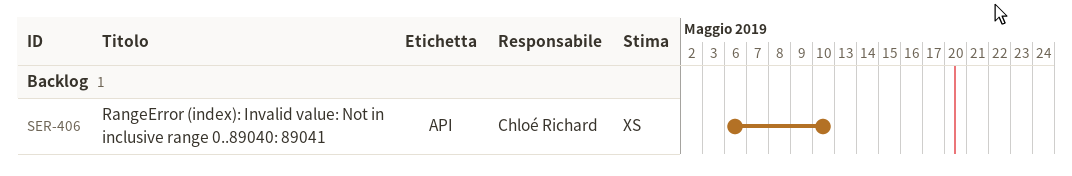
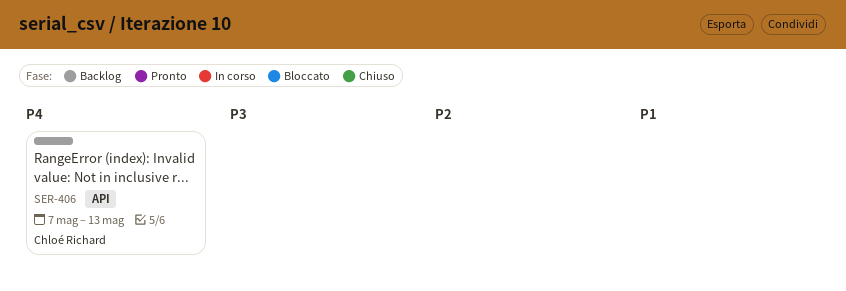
SER-406, start: May 6 -> May 7
SER-406, due: May 10 -> May 13

